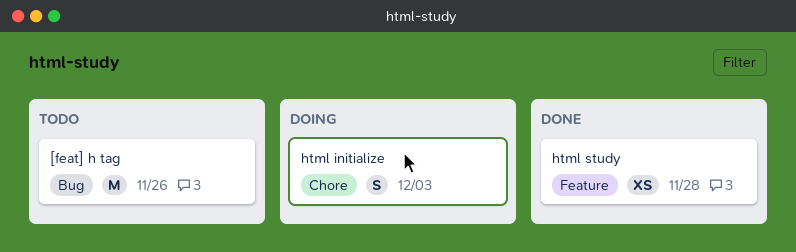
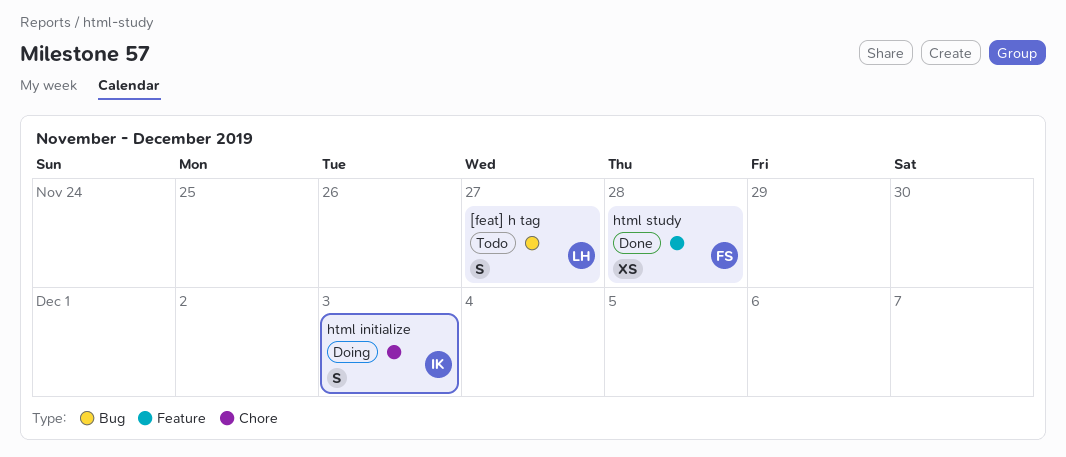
[feat] h tag, estimate: M -> S
[feat] h tag, due: Nov 26 -> Nov 27

